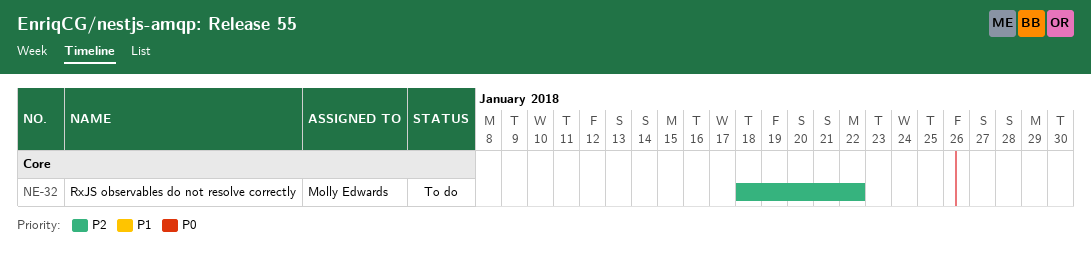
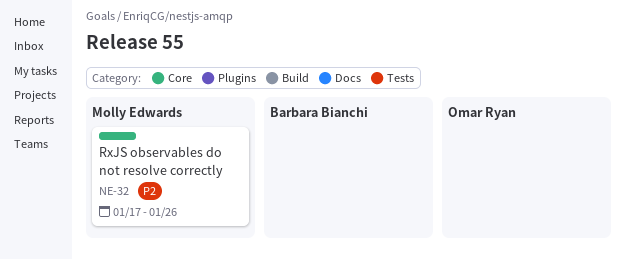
NE-32, start: Jan 18 -> Jan 17
NE-32, due: Jan 22 -> Jan 26

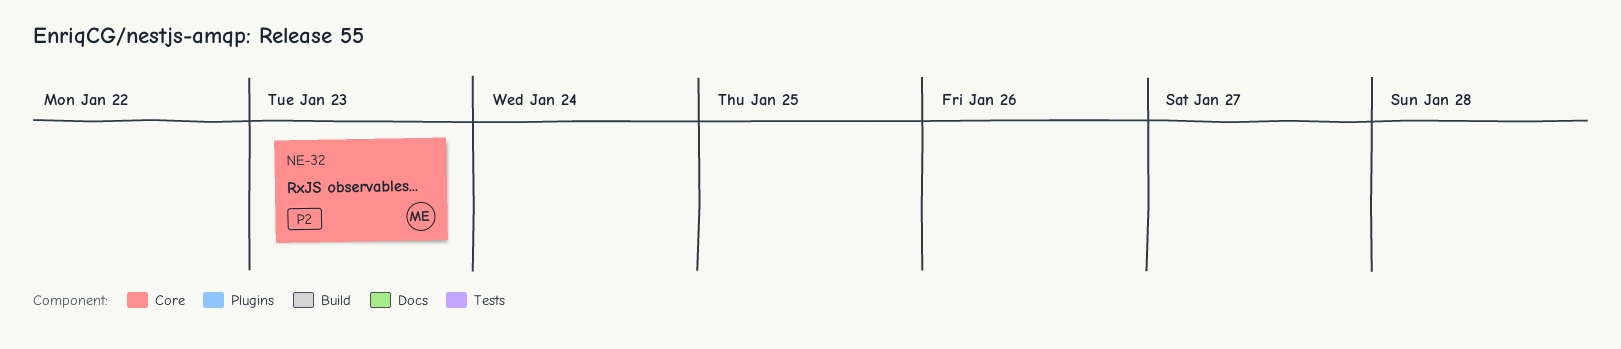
NE-32, due: Jan 26 -> Jan 23

